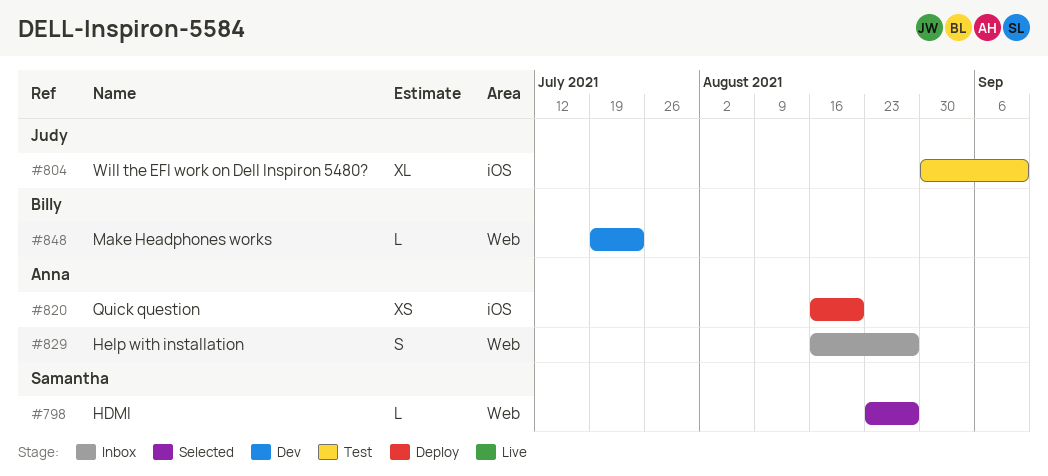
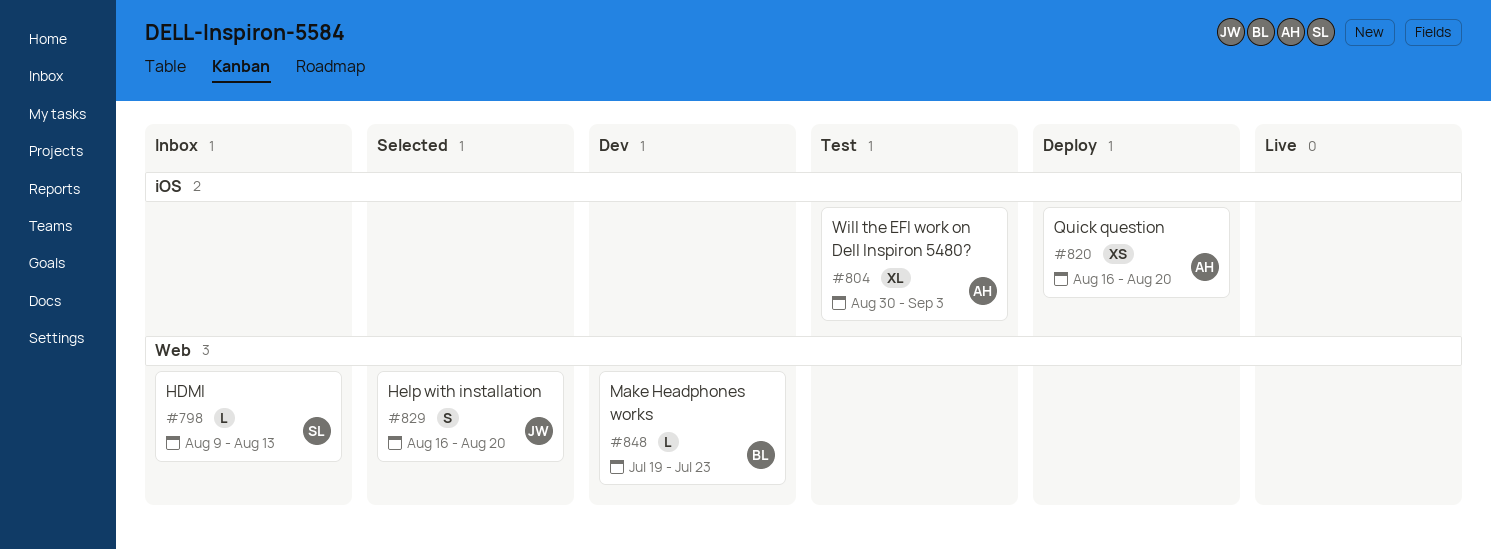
#798, status: Selected -> Inbox
#798, start: Aug 23 -> Aug 9
#798, due: Aug 27 -> Aug 13
#804, owner: Judy -> Anna
#804, due: Sep 10 -> Sep 3
#829, status: Inbox -> Selected
#829, owner: Anna -> Judy
#829, due: Aug 27 -> Aug 20

